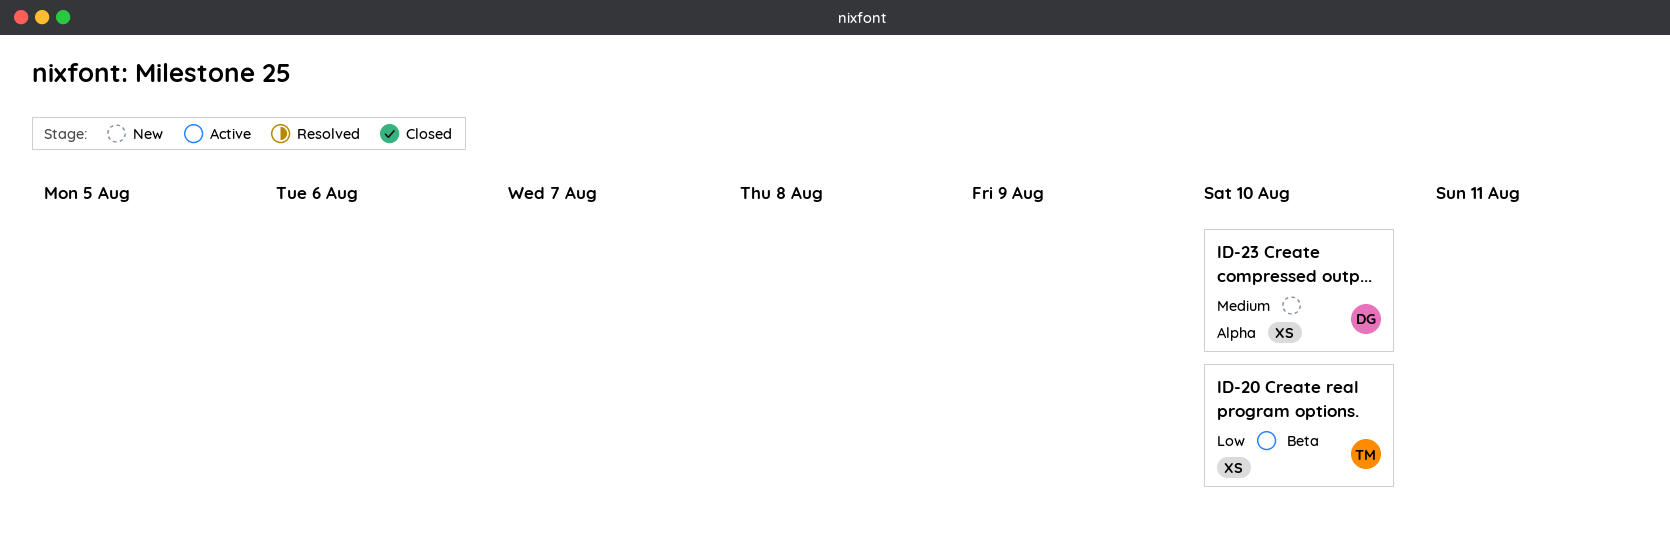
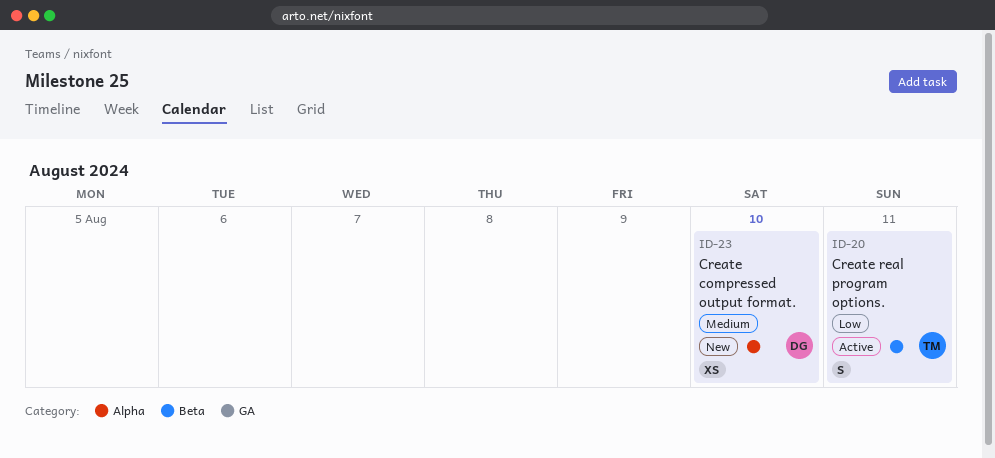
ID-20, estimate: XS -> S
ID-20, due: Aug 10 -> Aug 11

